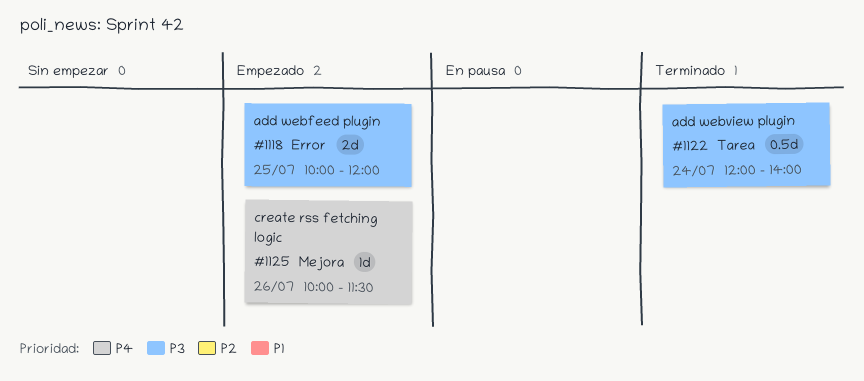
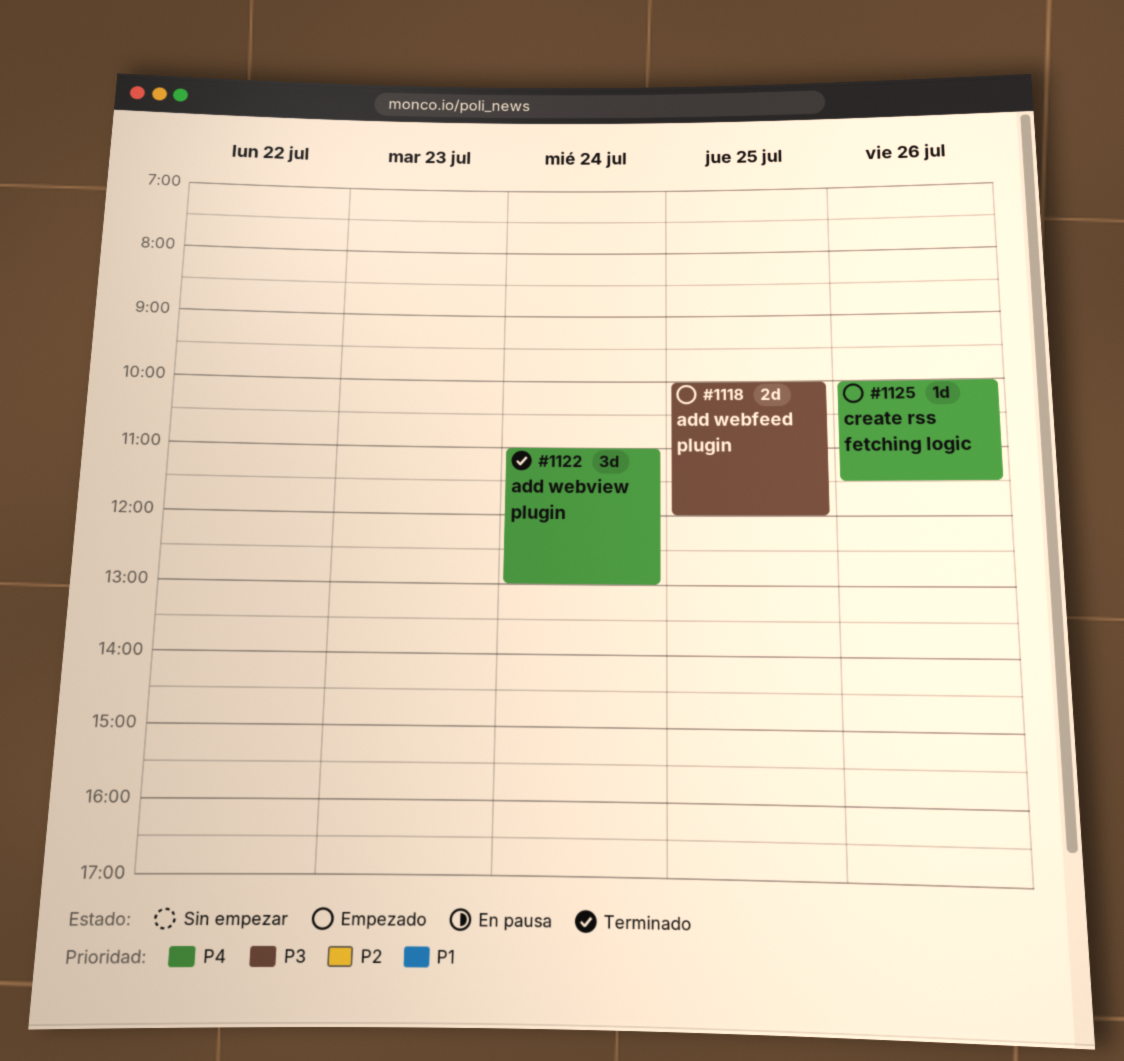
#1122, priority: P3 -> P4
#1122, estimate: 0.5d -> 3d
#1122, begins: 12:00 -> 11:00
#1122, ends: 14:00 -> 13:00

